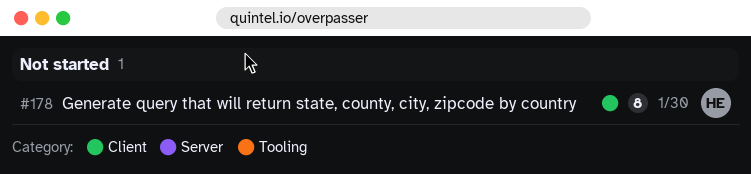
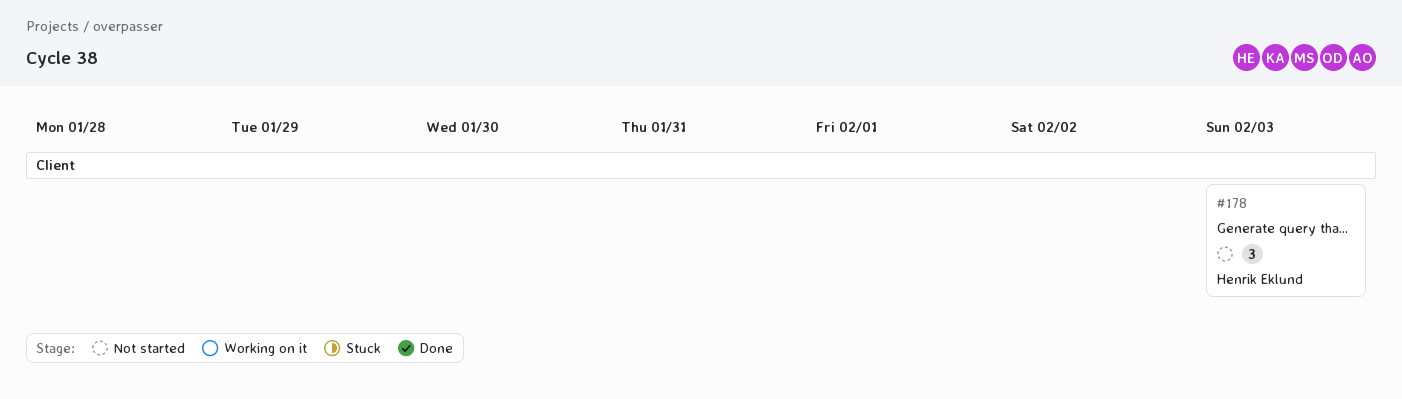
#178, estimate: 8 -> 3
#178, due: Jan 30 -> Feb 3

